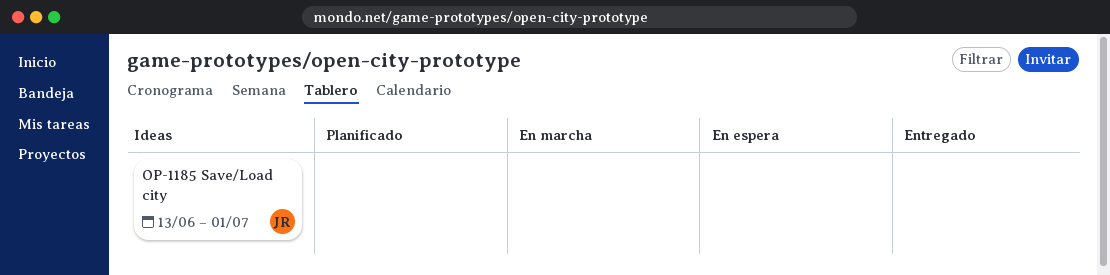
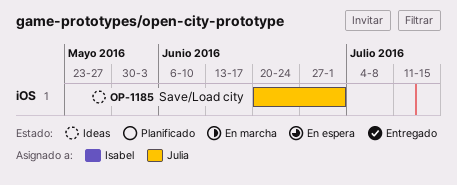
OP-1185, start: Jun 13 -> Jun 20

